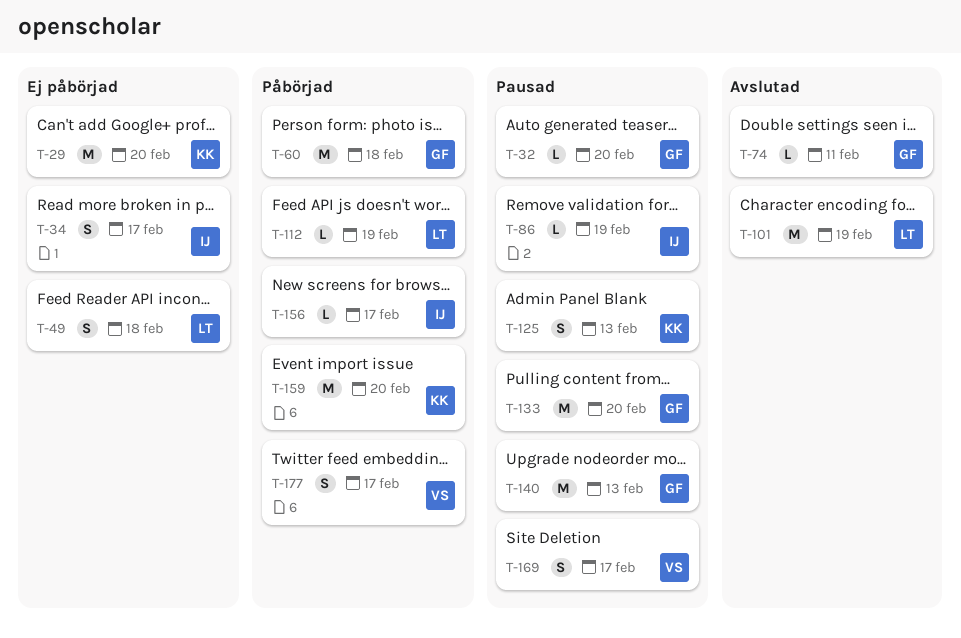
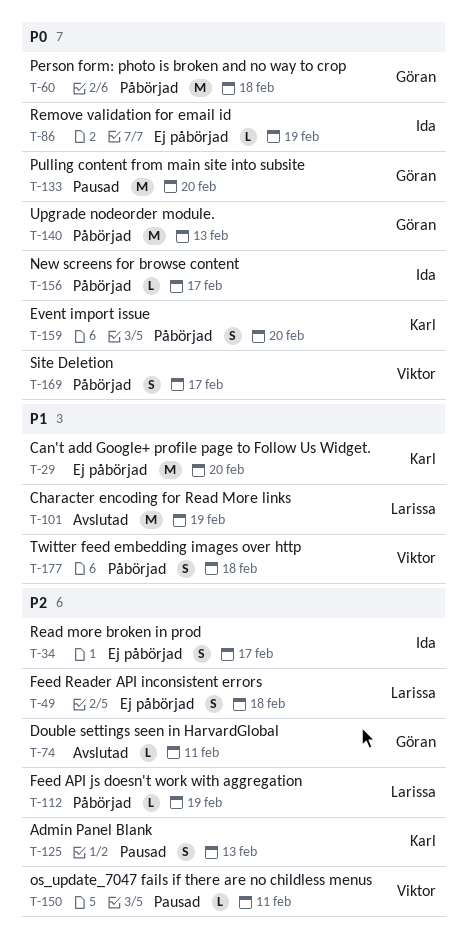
T-32: present -> none
T-86, status: Pausad -> Ej påbörjad
T-140, status: Pausad -> Påbörjad
T-150: none -> present
T-159, estimate: M -> S
T-169, status: Pausad -> Påbörjad
T-177, due: Feb 17 -> Feb 18

